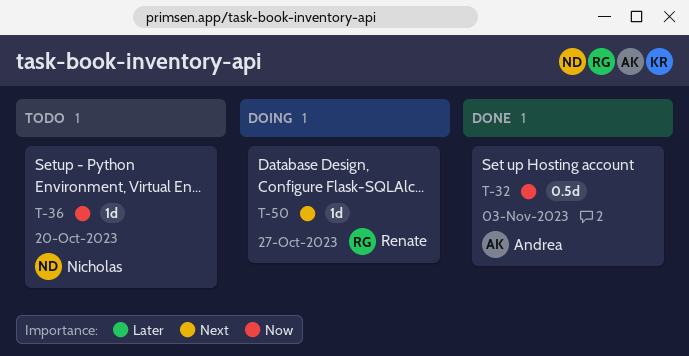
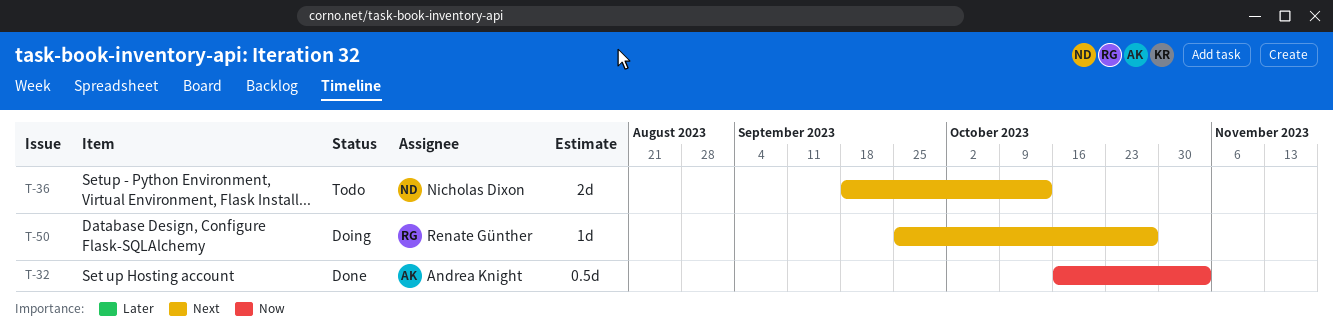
T-36, priority: Now -> Next
T-36, estimate: 1d -> 2d
T-36, due: Oct 20 -> Oct 13

